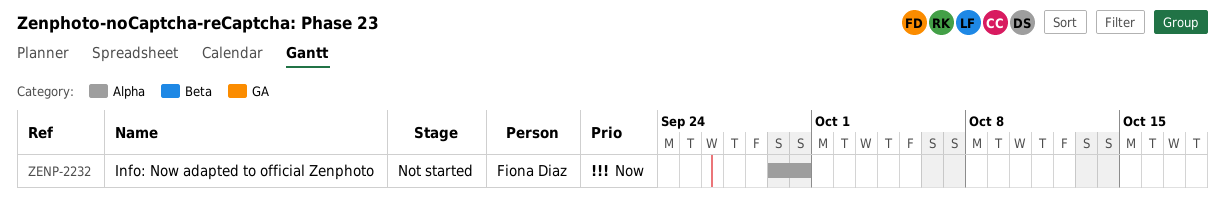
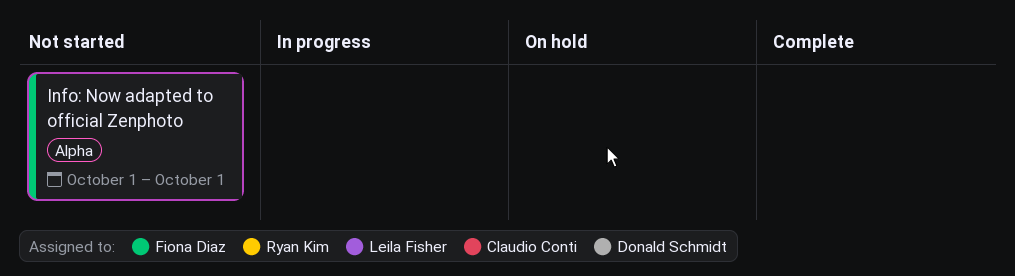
Info: Now adapted to official Zenphoto, start: Sep 29 -> Oct 1
Info: Now adapted to official Zenphoto, due: Sep 30 -> Oct 1

